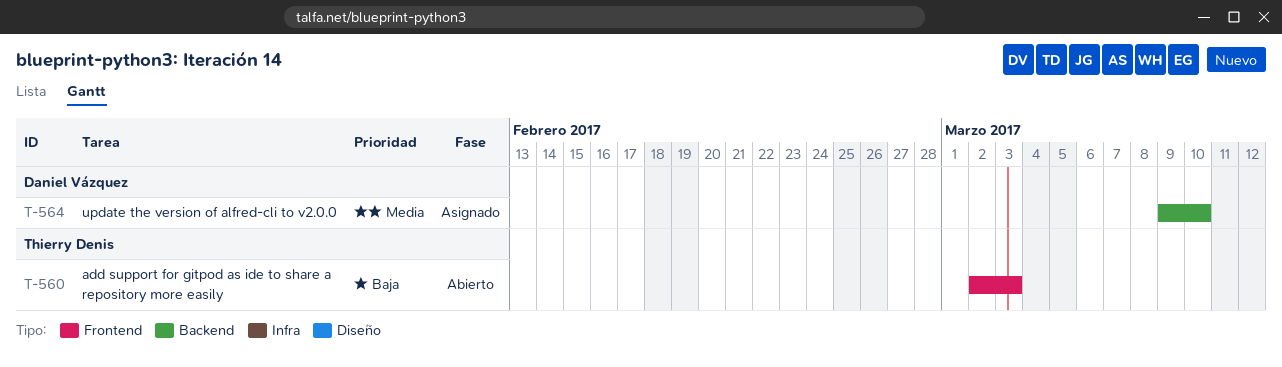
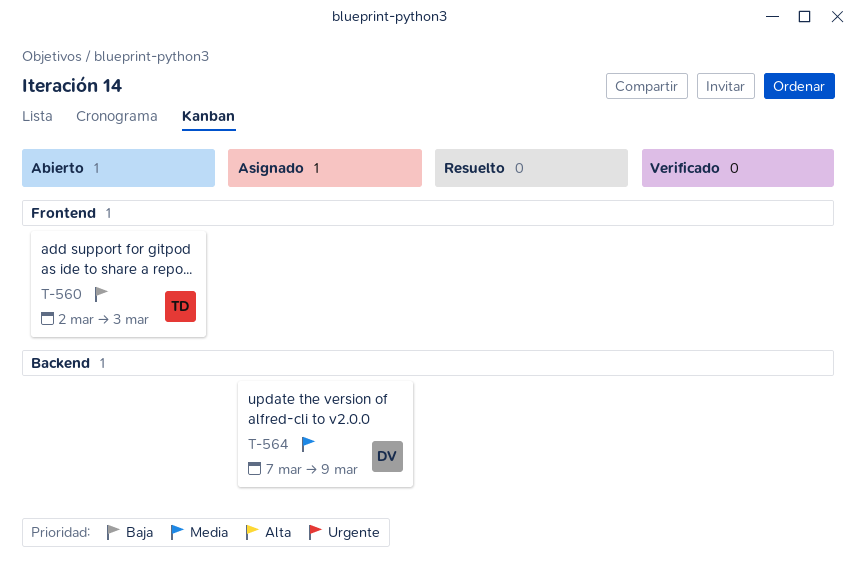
T-564, start: Mar 9 -> Mar 7
T-564, due: Mar 10 -> Mar 9

